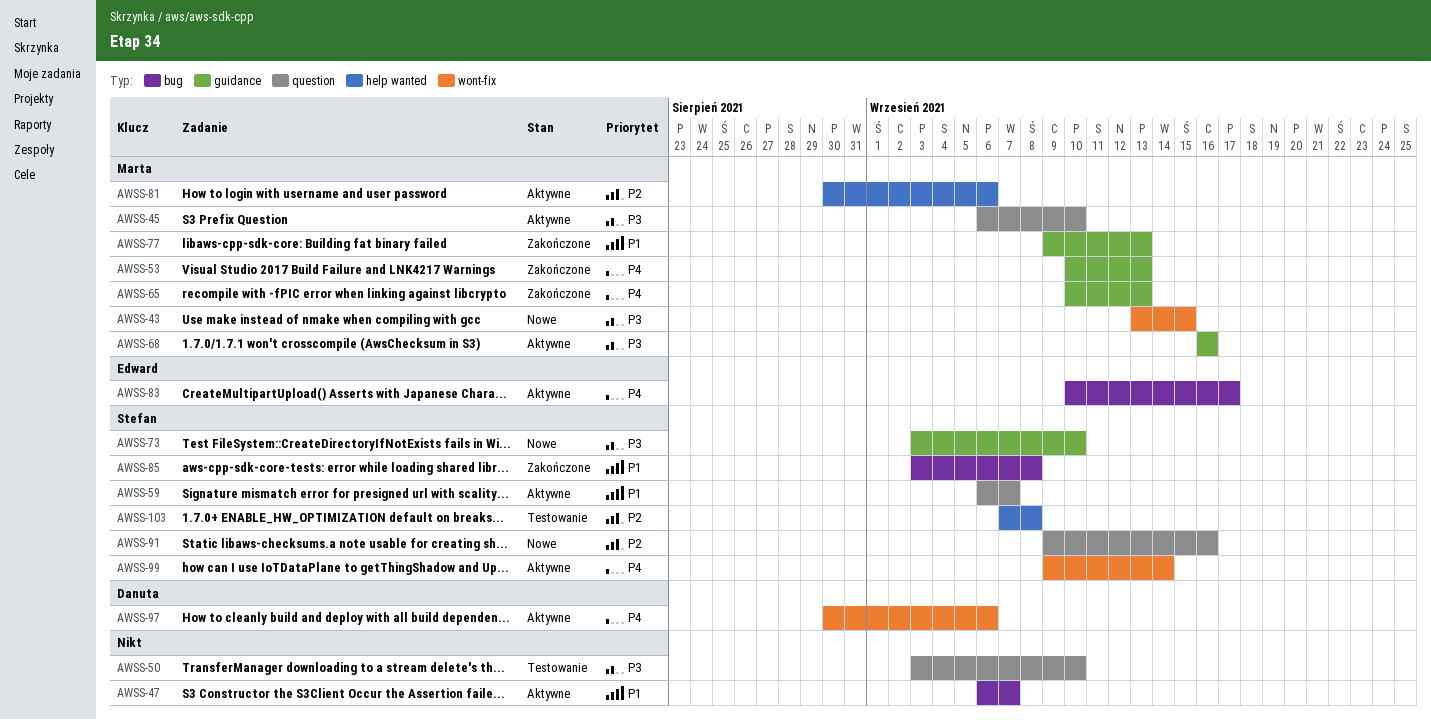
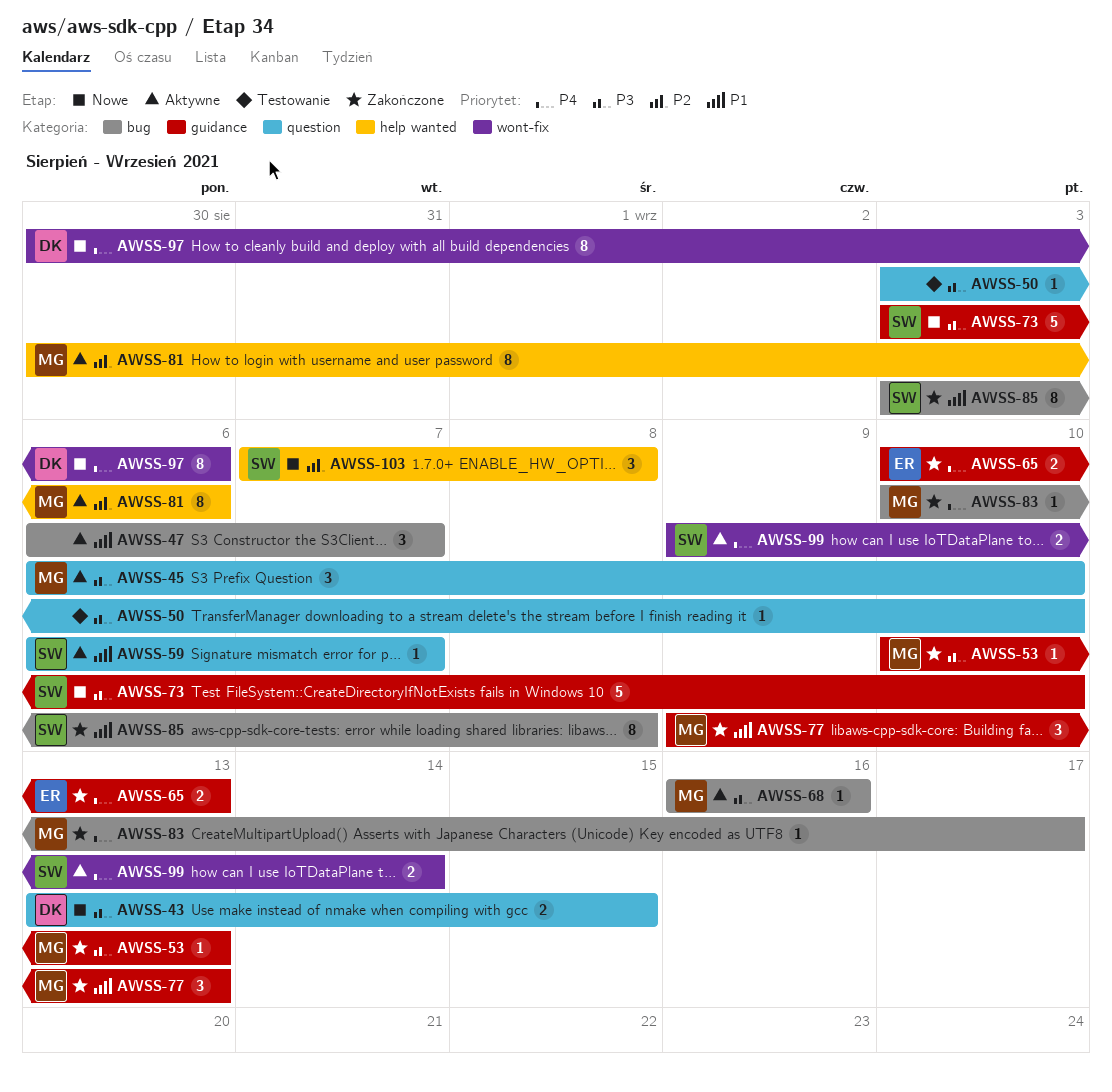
AWSS-43, owner: Marta -> Danuta
AWSS-43, label: wont-fix -> question
AWSS-53, priority: P4 -> P3
AWSS-65, owner: Marta -> Edward
AWSS-68, label: guidance -> bug
AWSS-83, status: Aktywne -> Zakończone
AWSS-83, owner: Edward -> Marta
AWSS-91: present -> none
AWSS-97, status: Aktywne -> Nowe
AWSS-103, status: Testowanie -> Nowe

